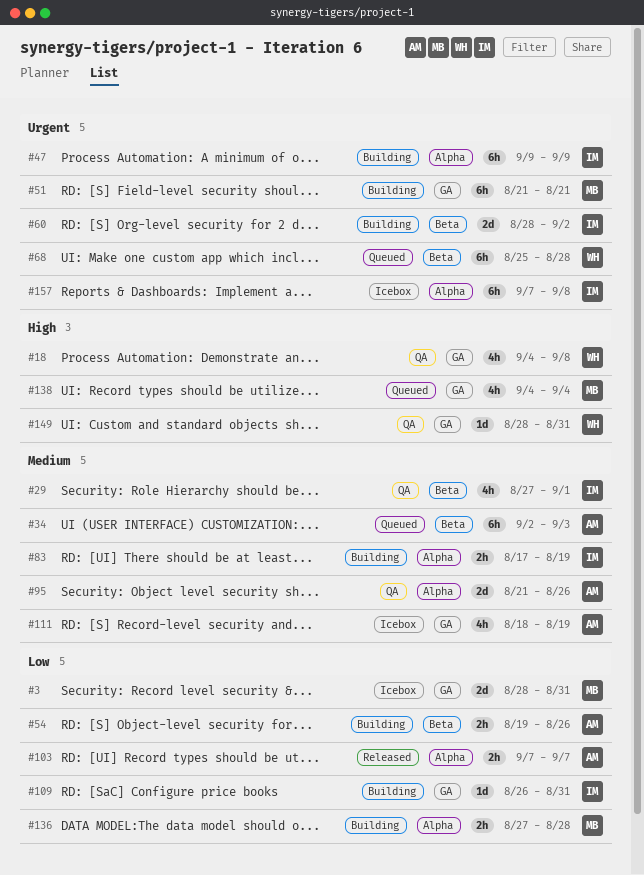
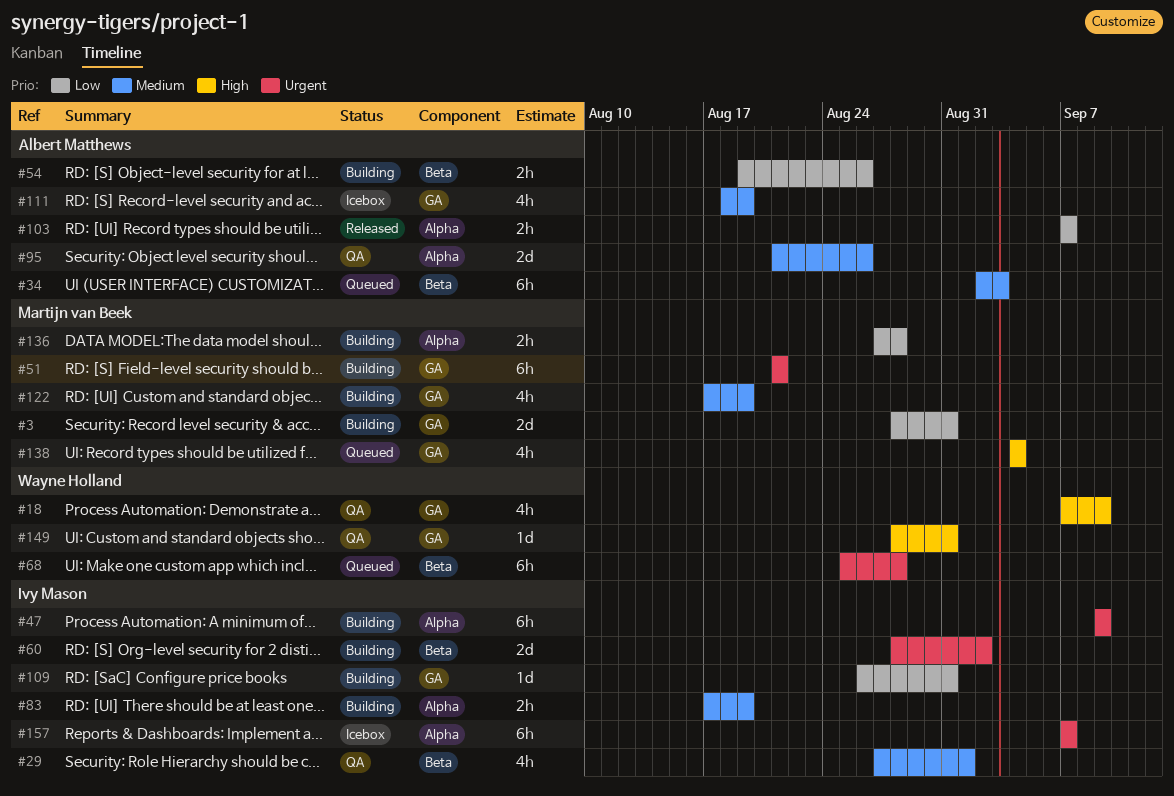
#3, status: Icebox -> Building
#18, start: Sep 4 -> Sep 7
#18, due: Sep 8 -> Sep 9
#122: none -> present
#157, due: Sep 8 -> Sep 7

